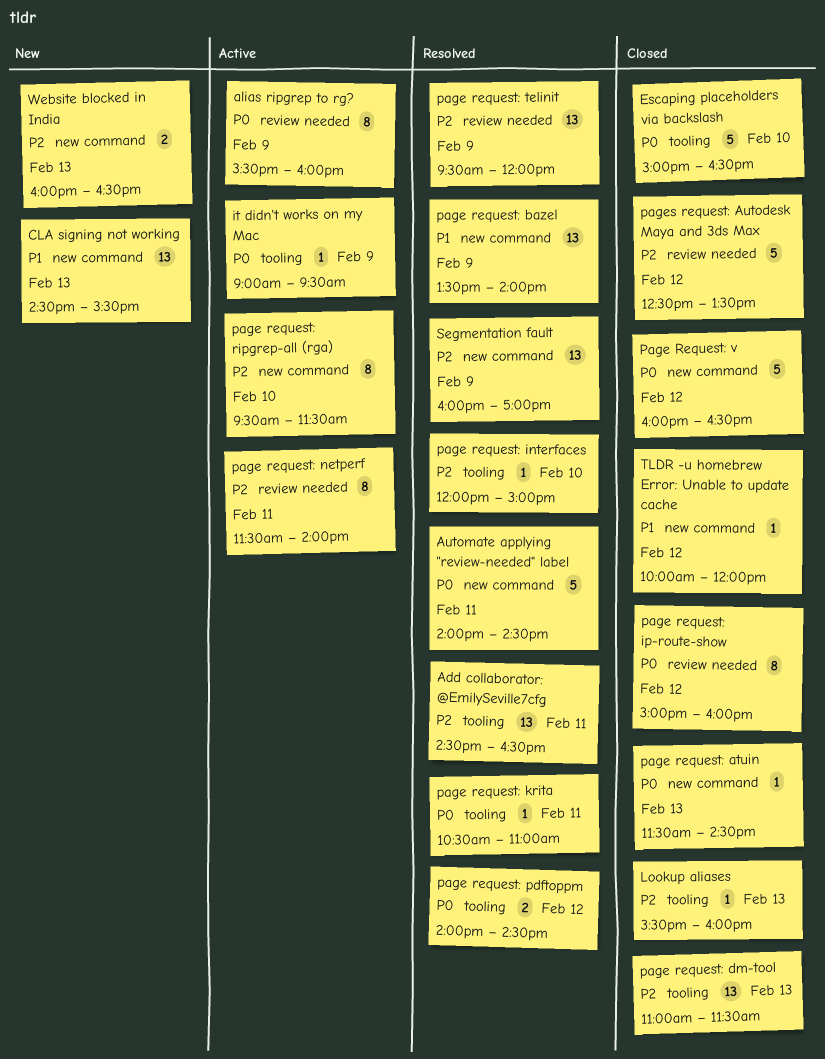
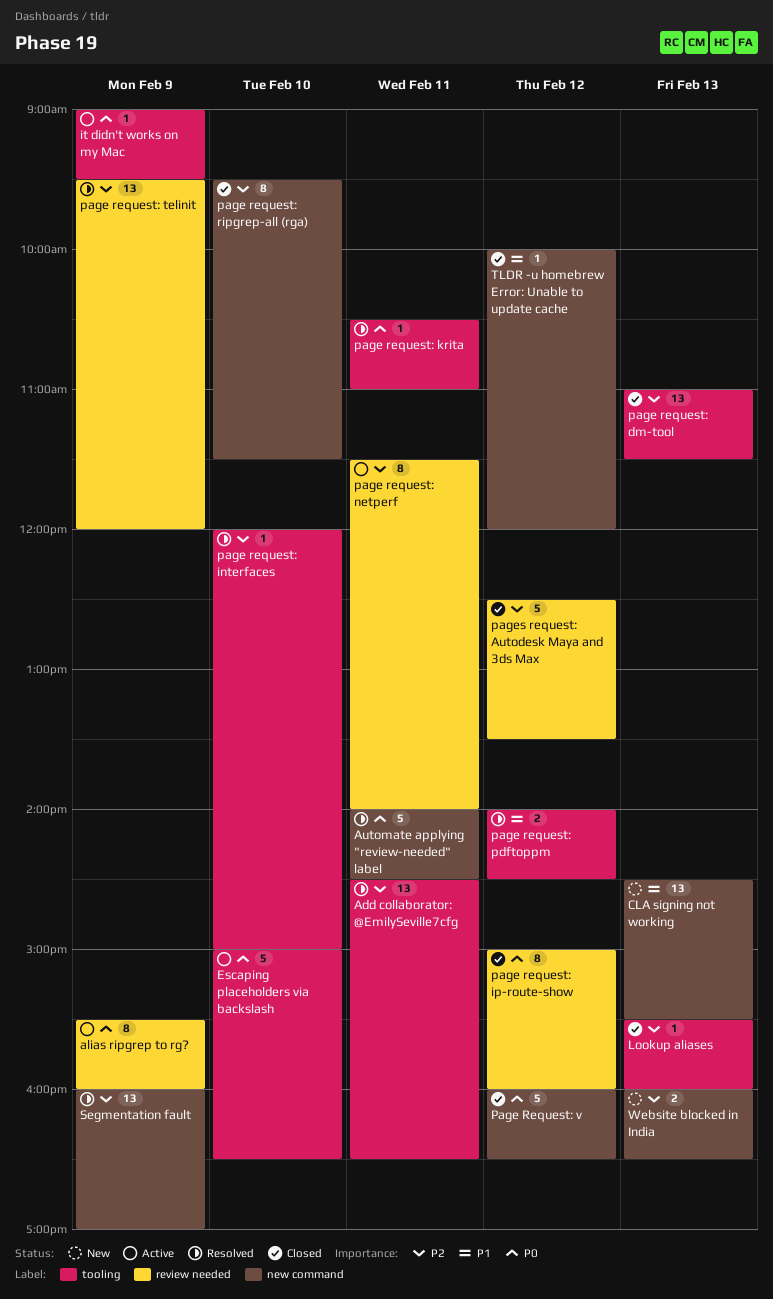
Escaping placeholders via backslash, status: Closed -> Active
page request: atuin: present -> none
page request: bazel: present -> none
page request: pdftoppm, priority: P0 -> P1
page request: ripgrep-all (rga), status: Active -> Closed

